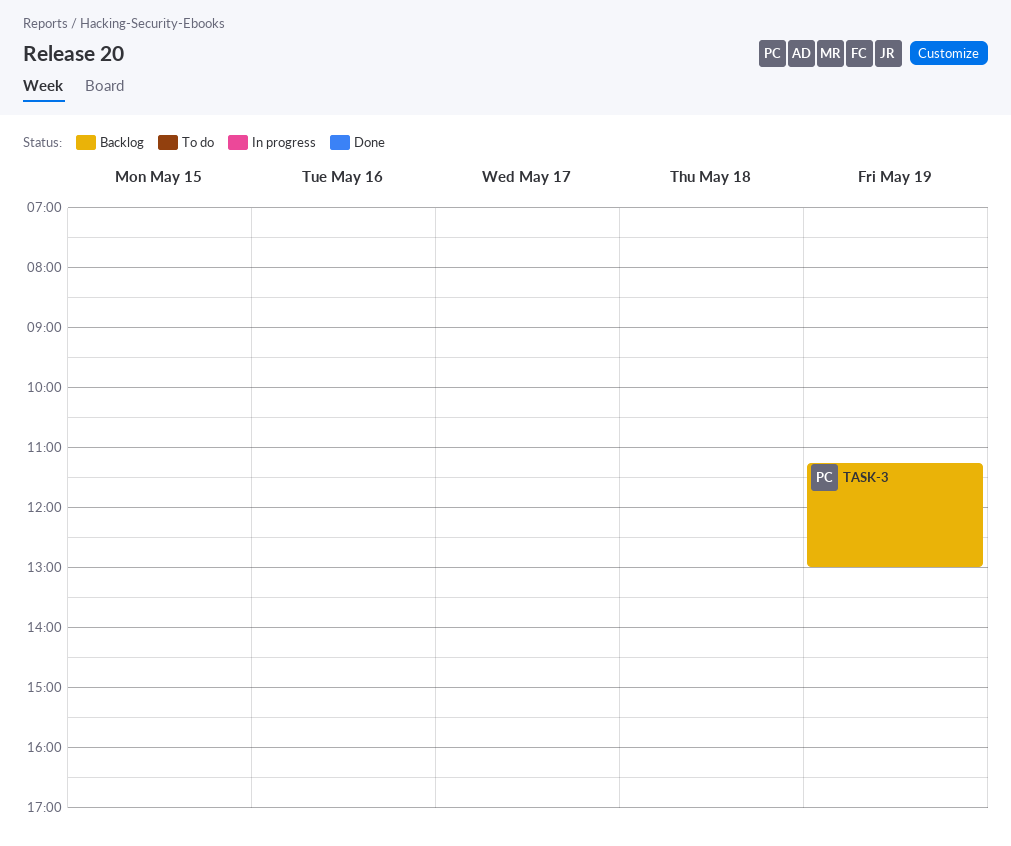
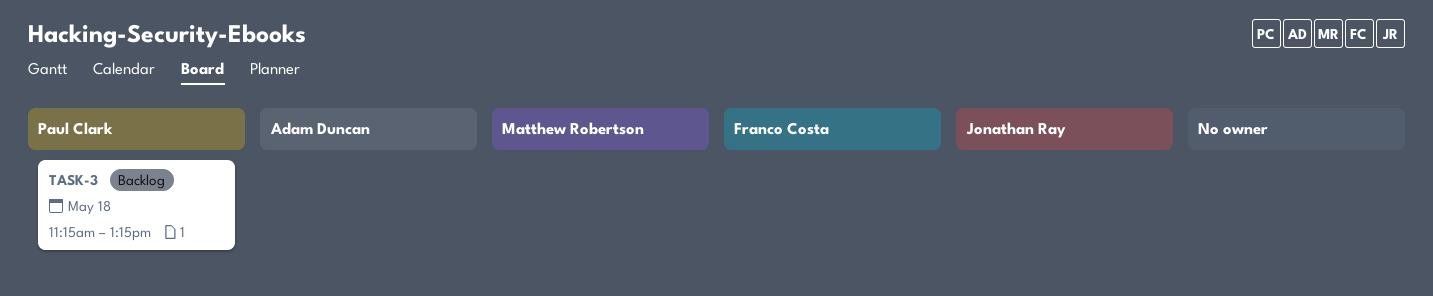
TASK-3, day: May 19 -> May 18
TASK-3, ends: 13:00 -> 13:15

